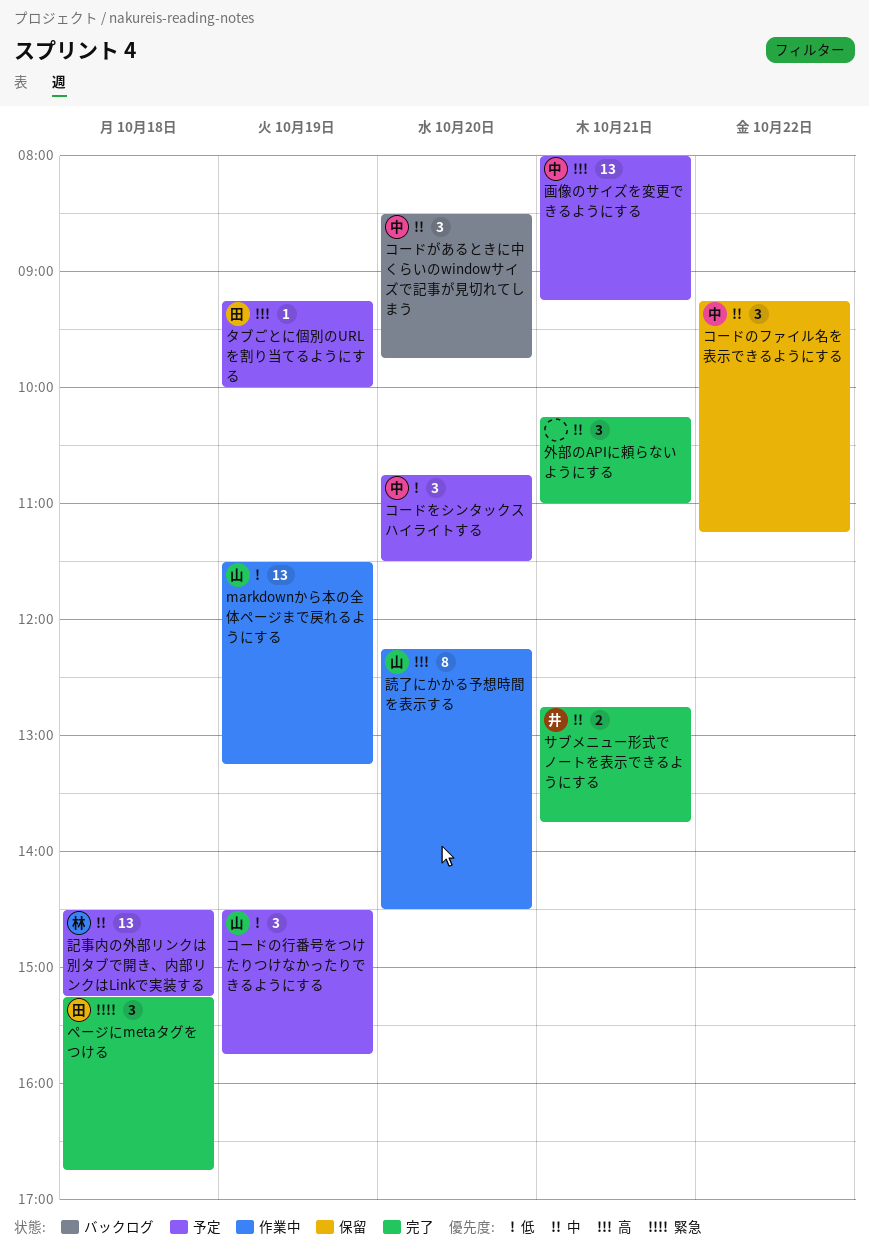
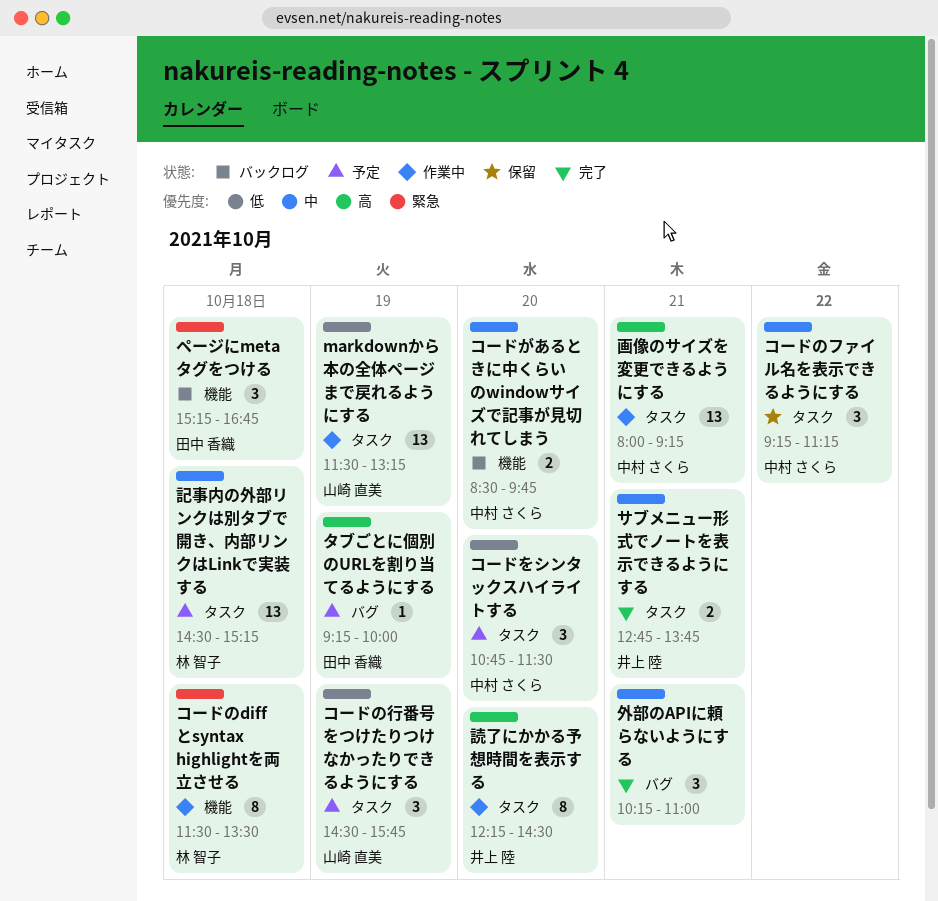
コードがあるときに中くらいのwindowサイズで記事が見切れてしまう, estimate: 3 -> 2
コードのdiffとsyntax highlightを両立させる: none -> present
ページにmetaタグをつける, status: 完了 -> バックログ
画像のサイズを変更できるようにする, status: 予定 -> 作業中
読了にかかる予想時間を表示する, owner: 山崎 直美 -> 井上 陸

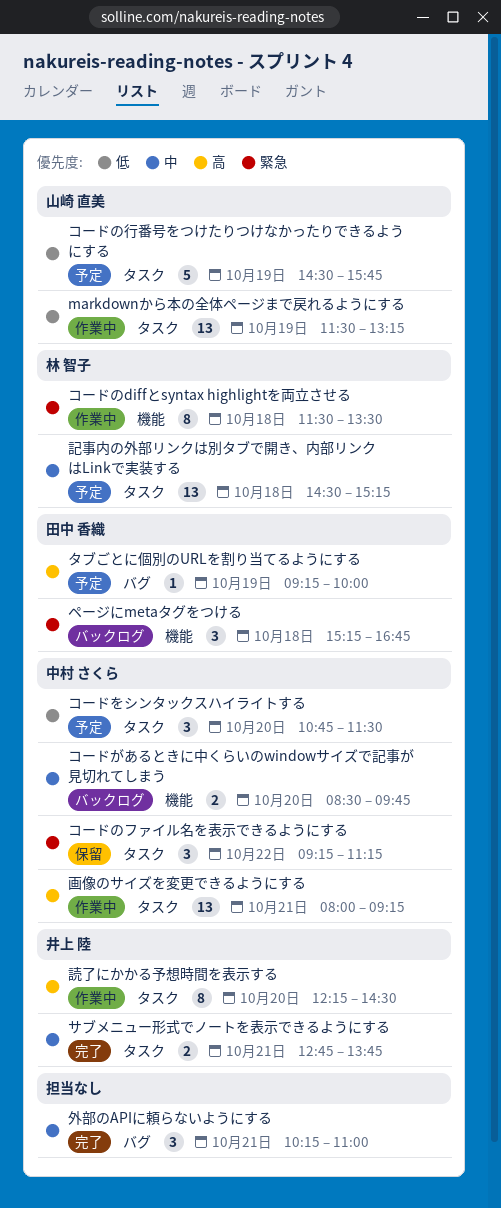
コードのファイル名を表示できるようにする, priority: 中 -> 緊急
コードの行番号をつけたりつけなかったりできるようにする, estimate: 3 -> 5

